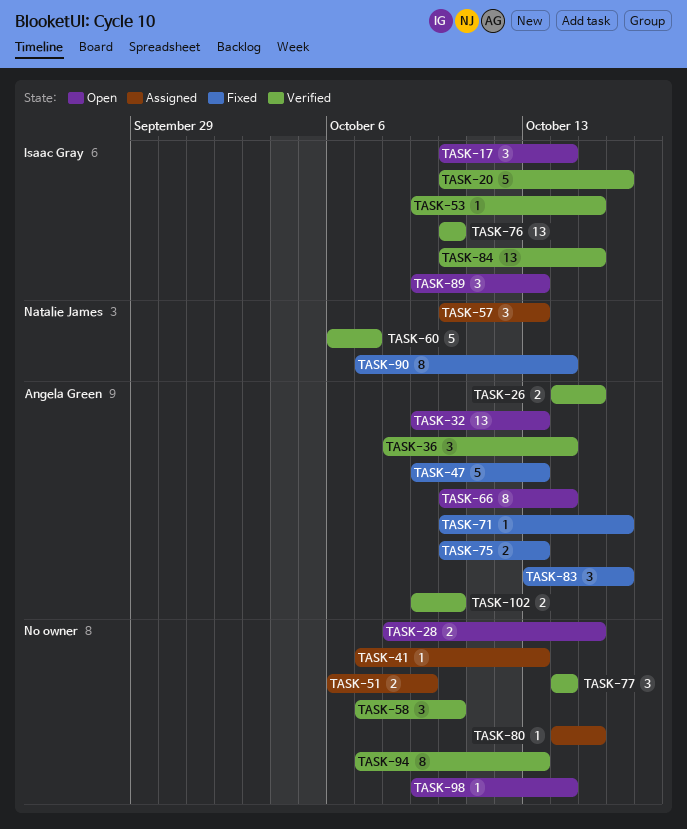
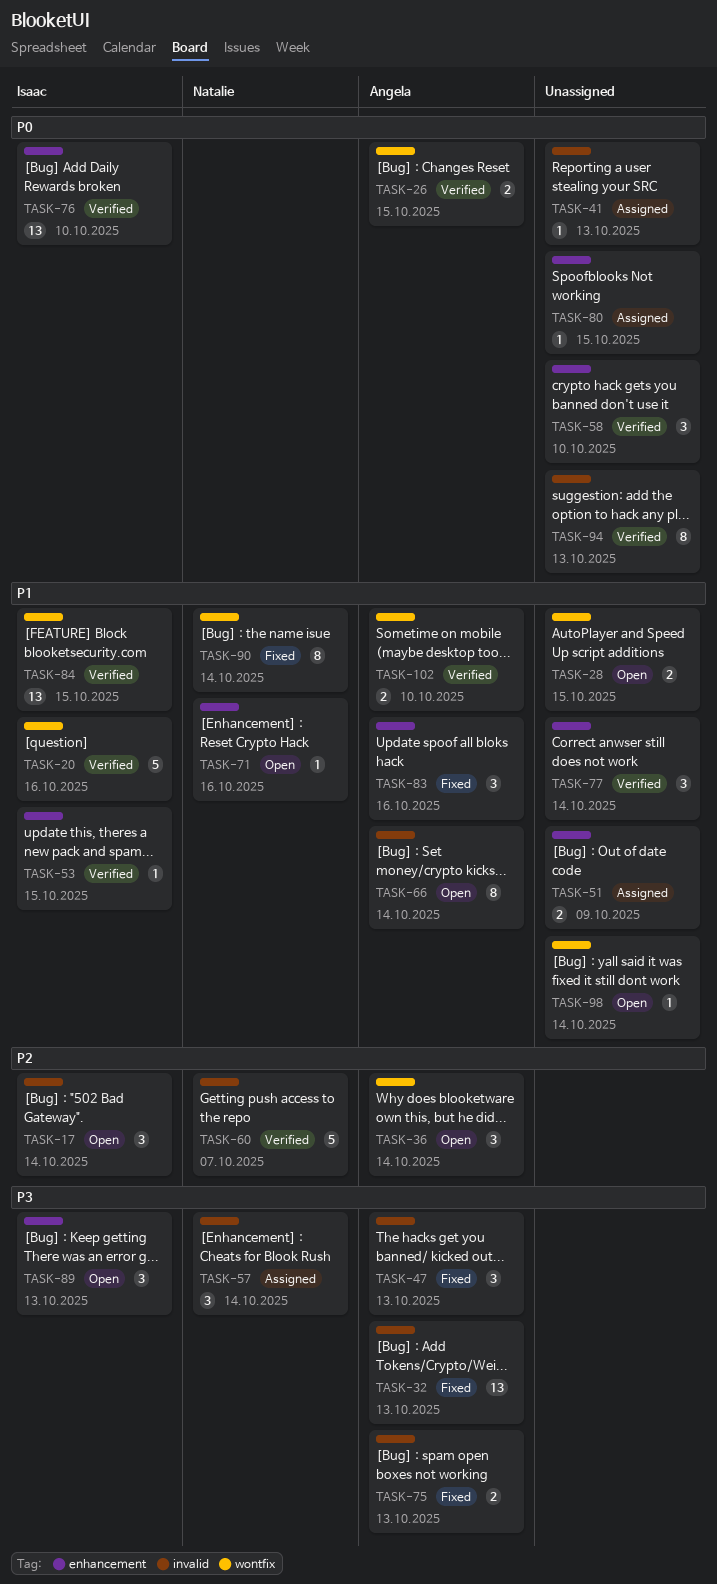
TASK-32, status: Open -> Fixed
TASK-36, status: Verified -> Open
TASK-47, estimate: 5 -> 3
TASK-57, due: Oct 13 -> Oct 14
TASK-71, status: Fixed -> Open
TASK-71, owner: Angela Green -> Natalie James

